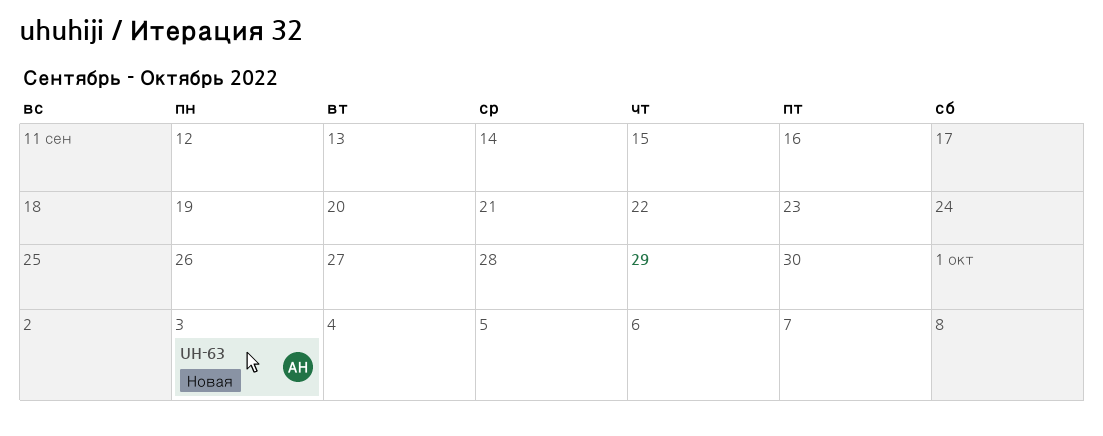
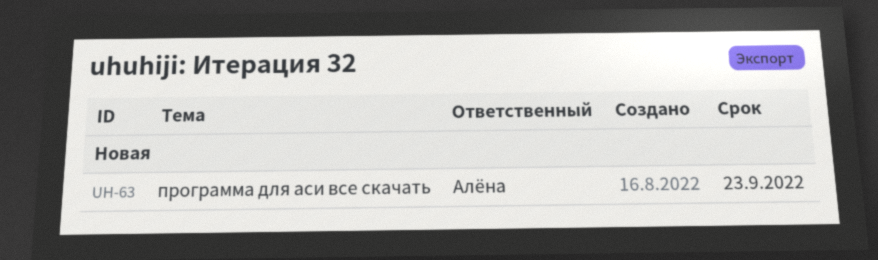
UH-63, due: Oct 3 -> Sep 23

